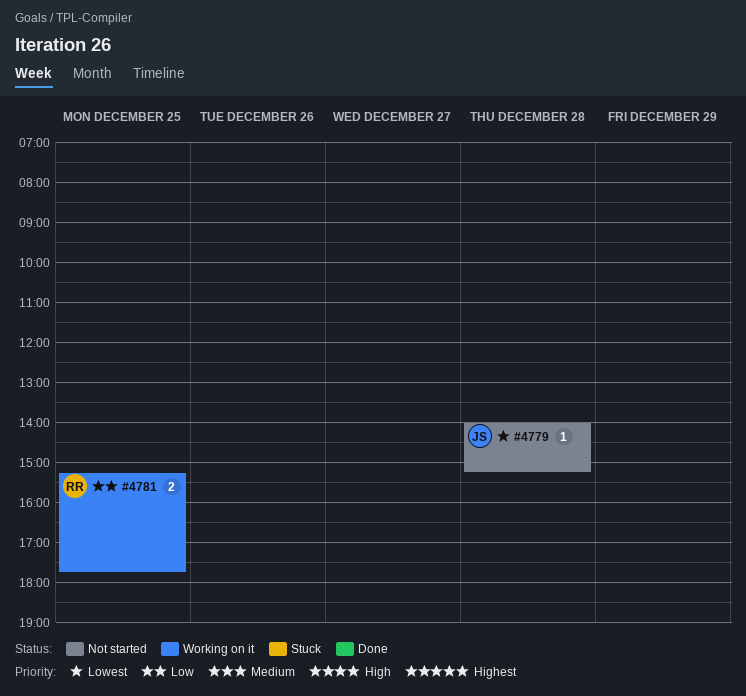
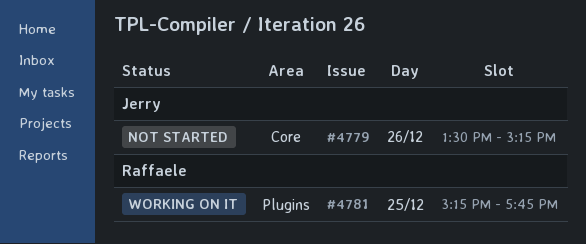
#4779, day: Dec 28 -> Dec 26
#4779, begins: 14:00 -> 13:30

